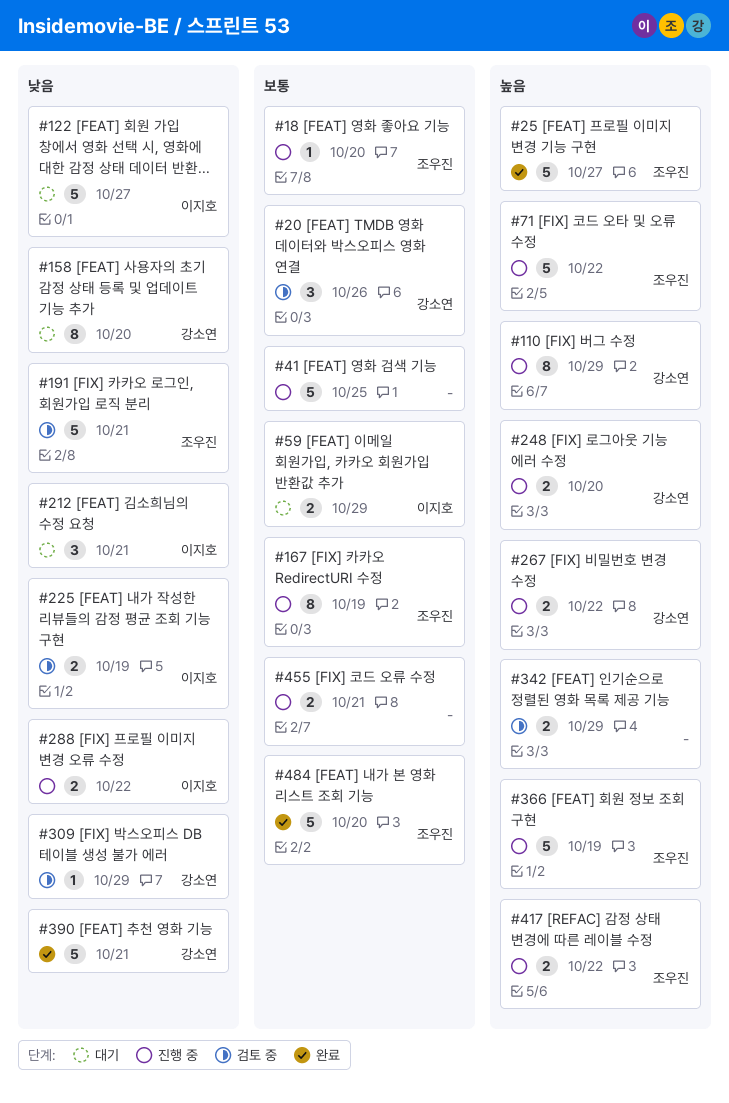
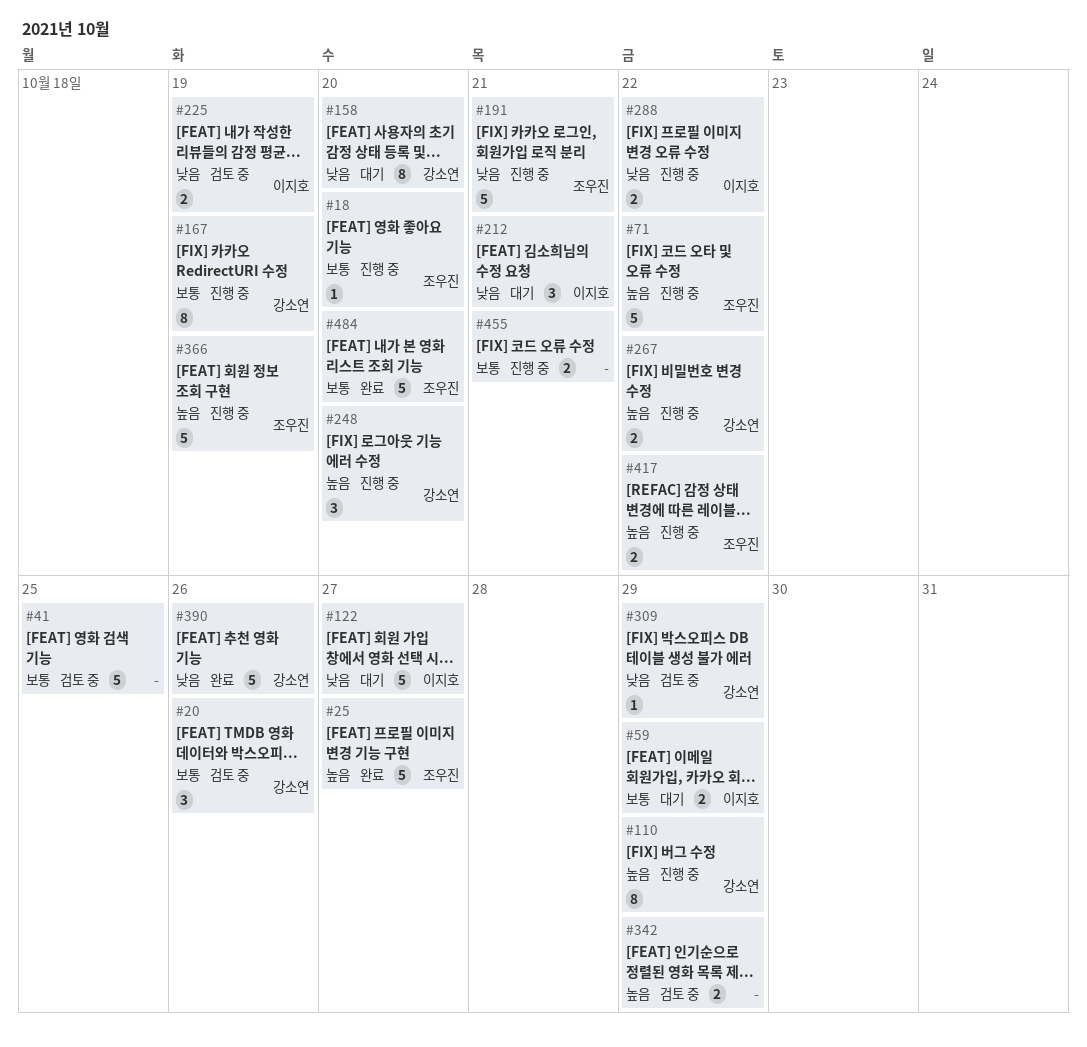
#41, status: 진행 중 -> 검토 중
#167, owner: 조우진 -> 강소연
#191, status: 검토 중 -> 진행 중
#248, estimate: 2 -> 3
#390, due: Oct 21 -> Oct 26

